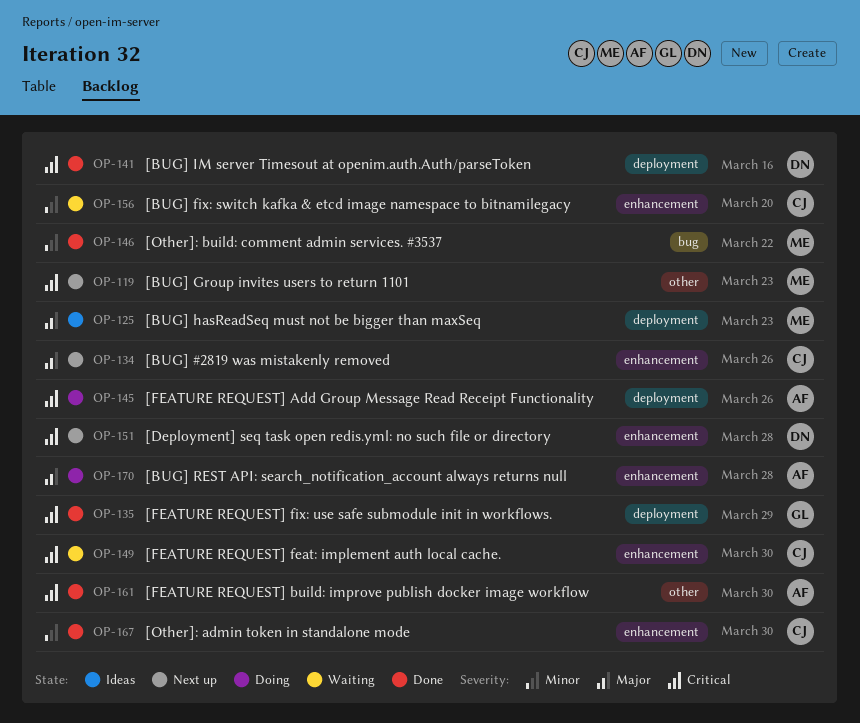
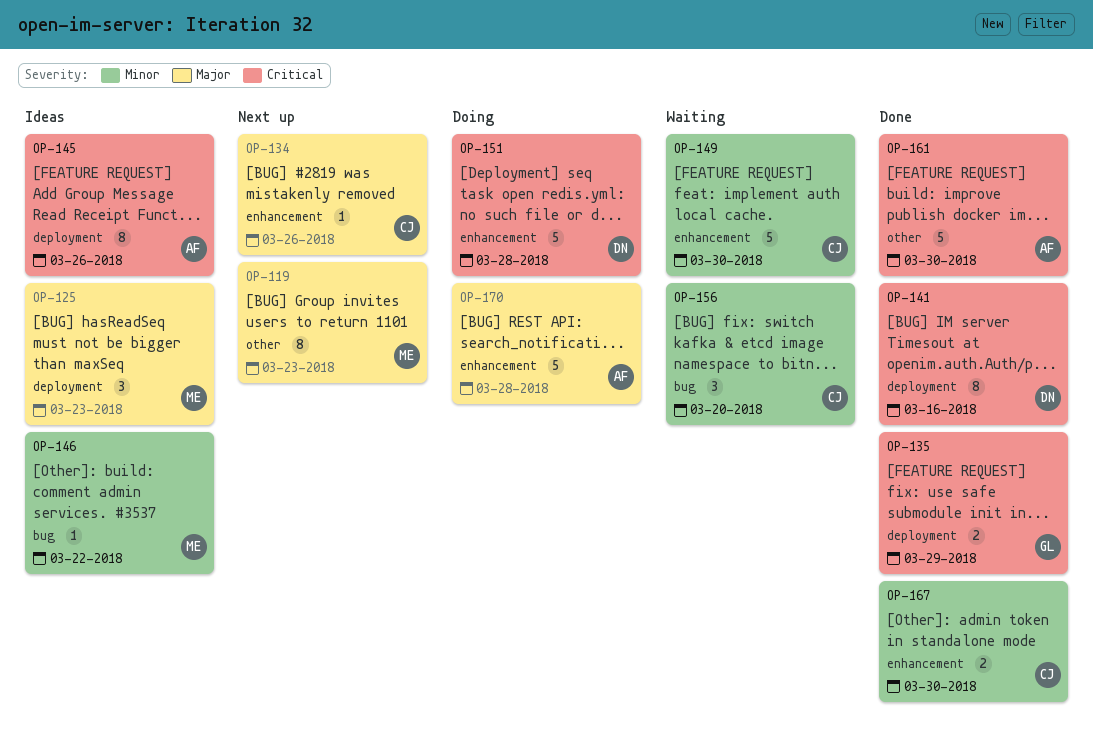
OP-119, priority: Critical -> Major
OP-145, status: Doing -> Ideas
OP-146, status: Done -> Ideas
OP-149, priority: Critical -> Minor
OP-151, status: Next up -> Doing
OP-156, label: enhancement -> bug

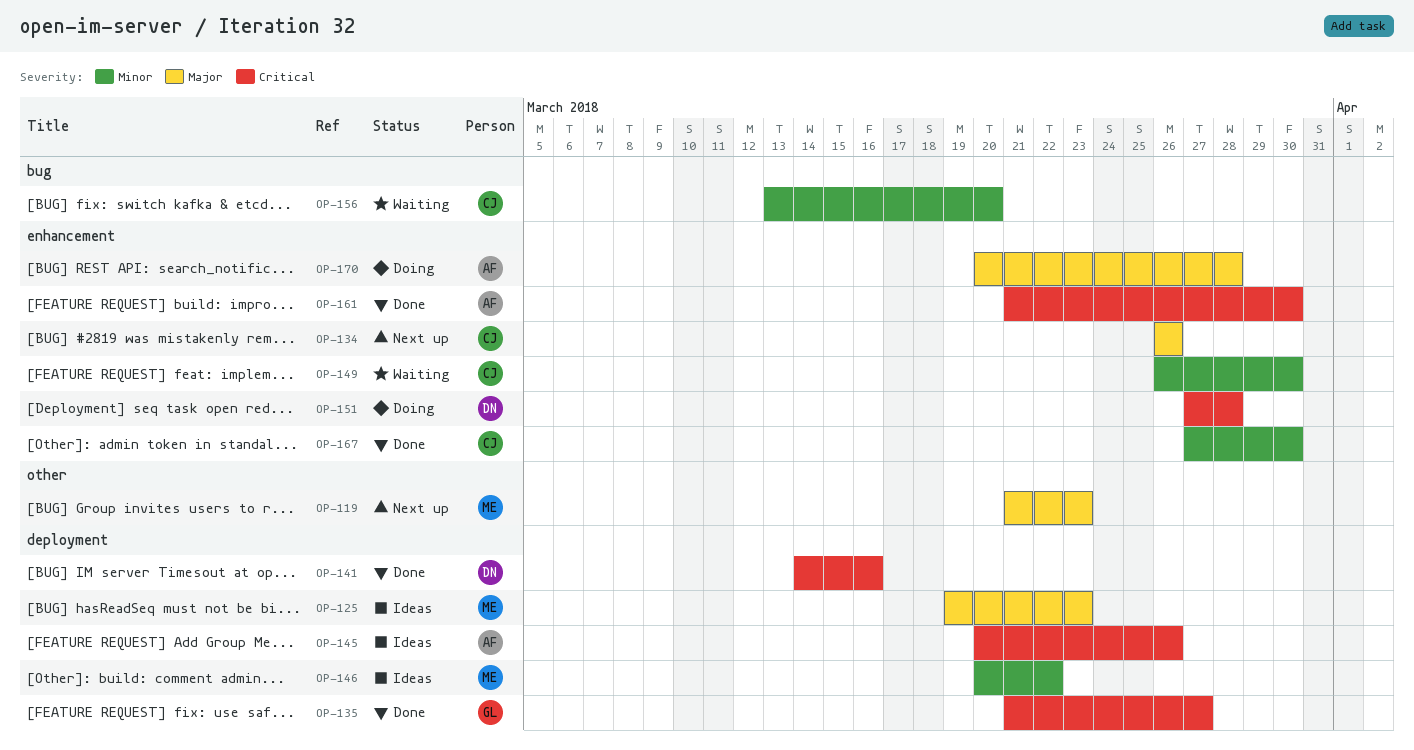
OP-135, due: Mar 29 -> Mar 27
OP-146, label: bug -> deployment
OP-161, label: other -> enhancement

